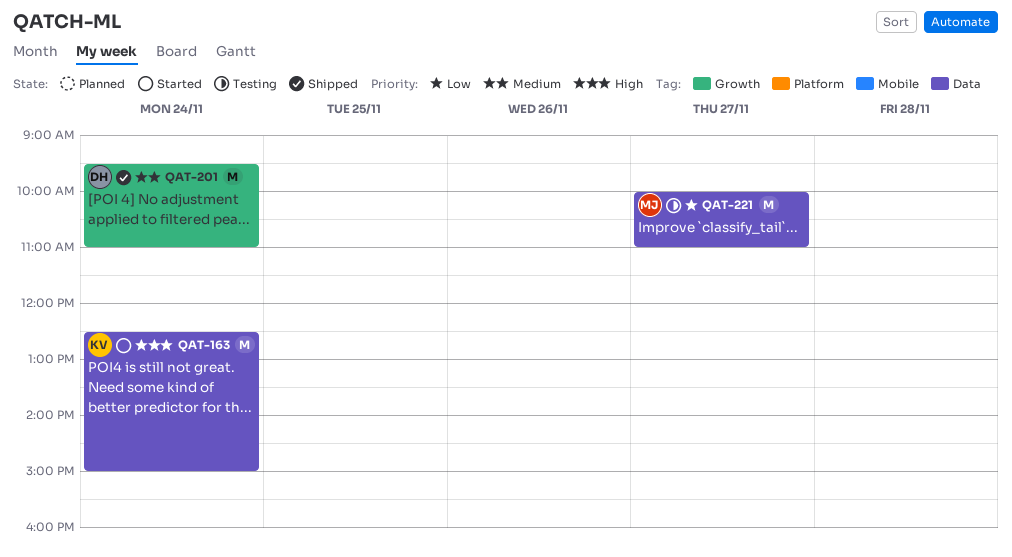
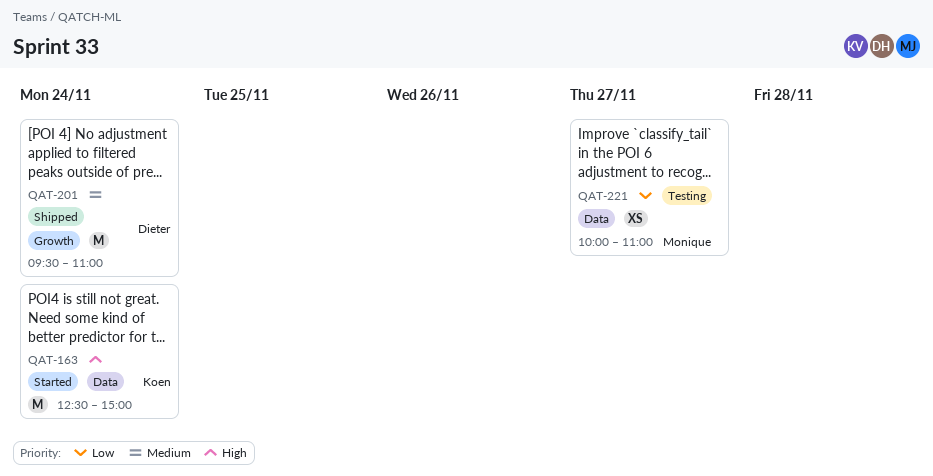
QAT-221, estimate: M -> XS

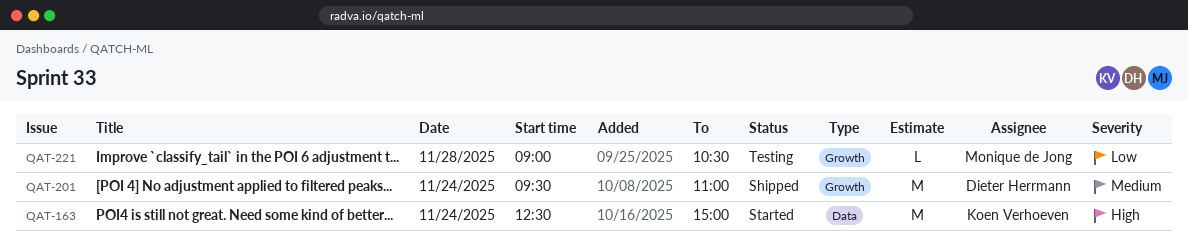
QAT-221, label: Data -> Growth
QAT-221, estimate: XS -> L
QAT-221, day: Nov 27 -> Nov 28
QAT-221, begins: 10:00 -> 09:00
QAT-221, ends: 11:00 -> 10:30

